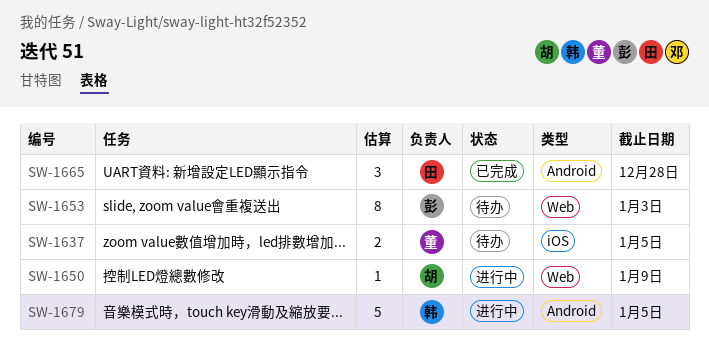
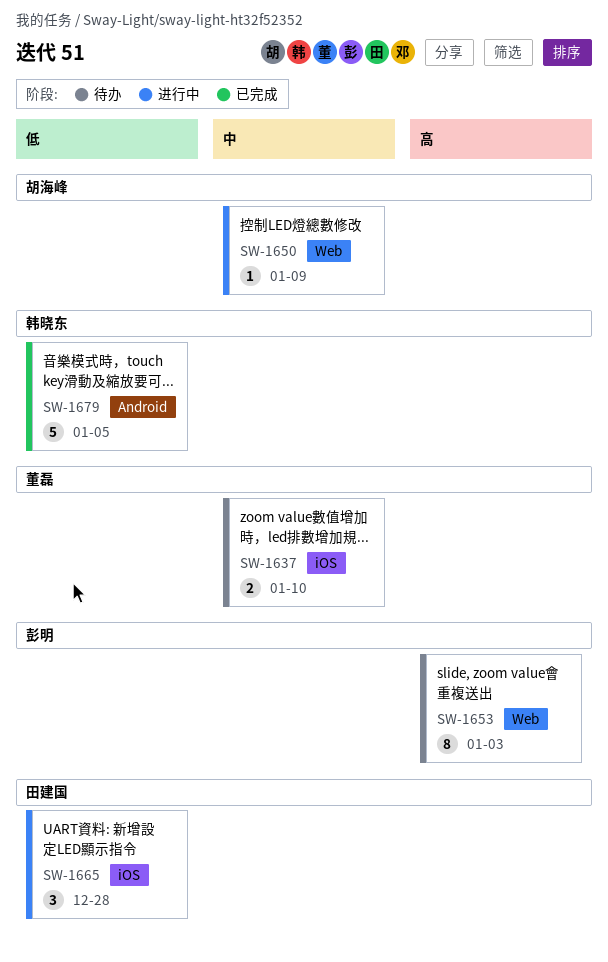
SW-1637, due: Jan 5 -> Jan 10
SW-1665, status: 已完成 -> 进行中
SW-1665, label: Android -> iOS
SW-1679, status: 进行中 -> 已完成

